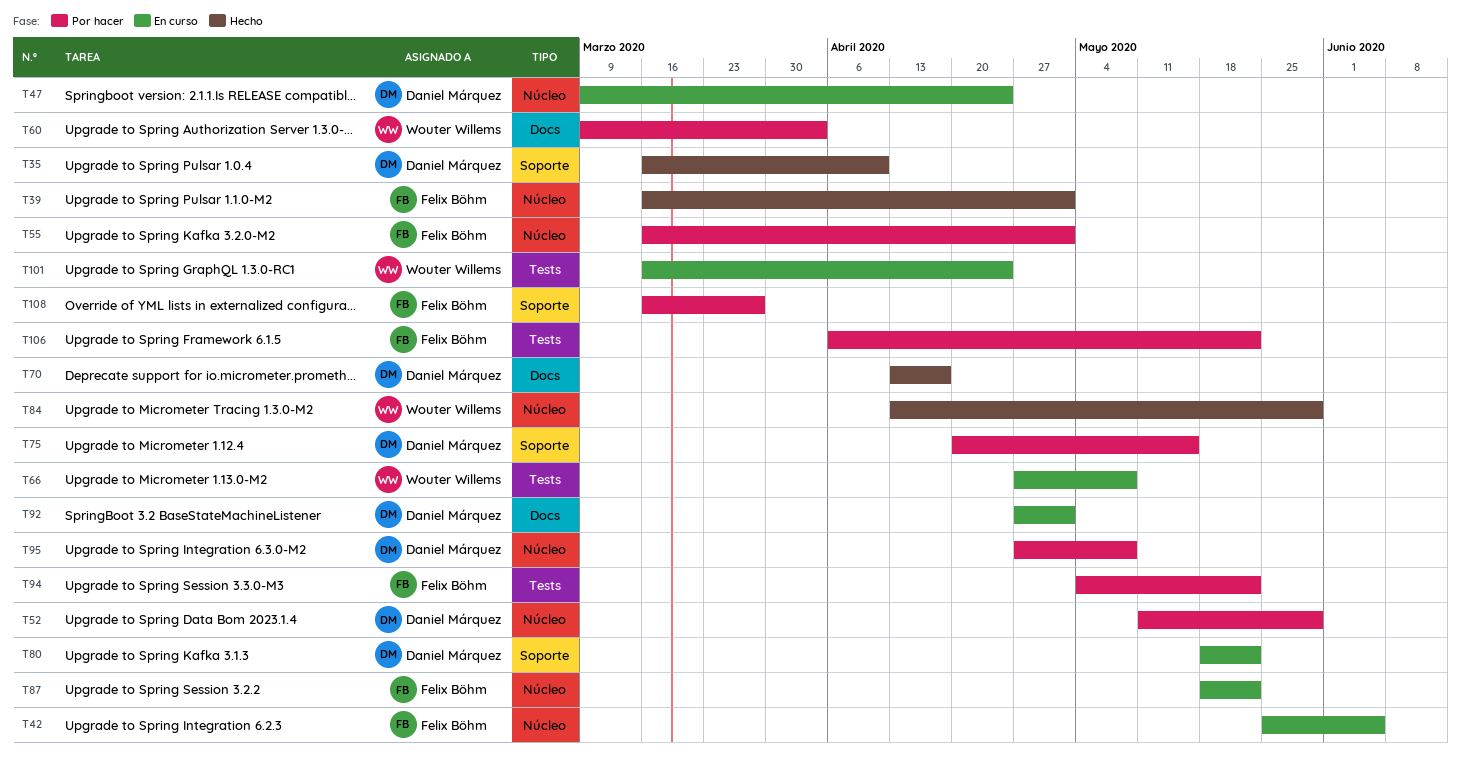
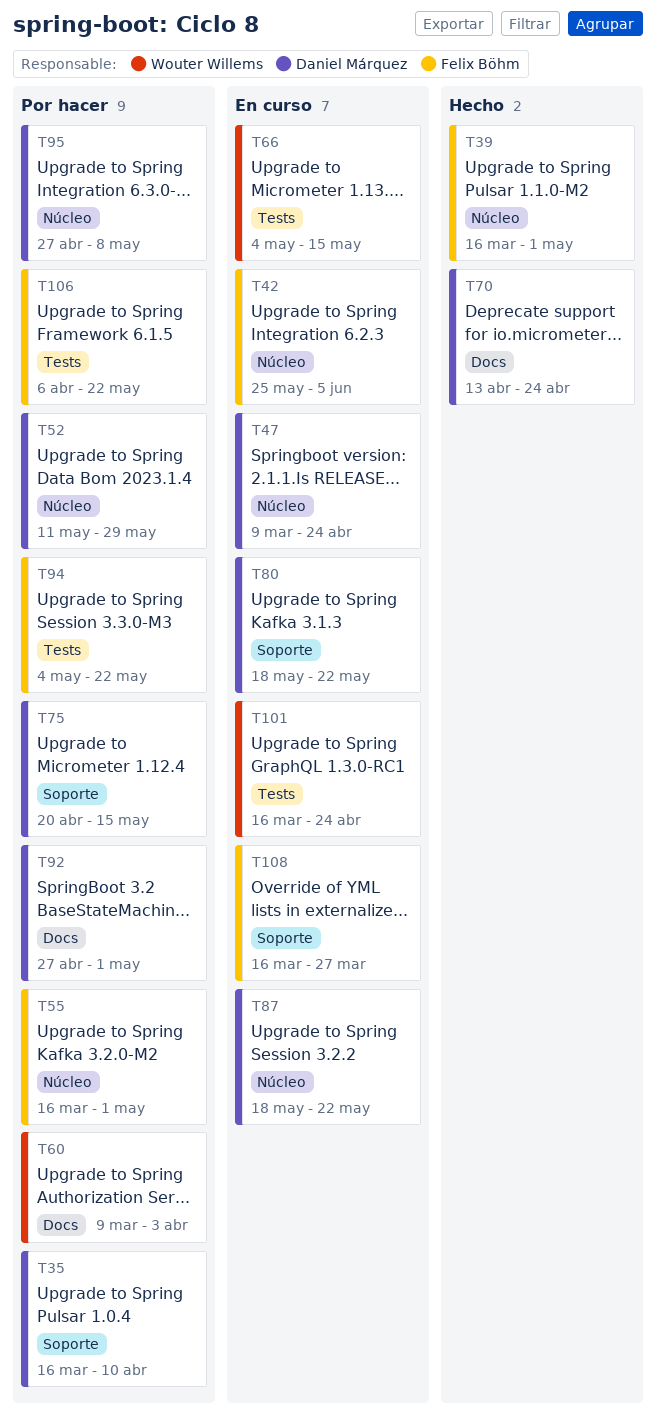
T35, status: Hecho -> Por hacer
T66, start: Apr 27 -> May 4
T66, due: May 8 -> May 15
T70, due: Apr 17 -> Apr 24
T84: present -> none
T87, owner: Felix Böhm -> Daniel Márquez
T92, status: En curso -> Por hacer
T108, status: Por hacer -> En curso

